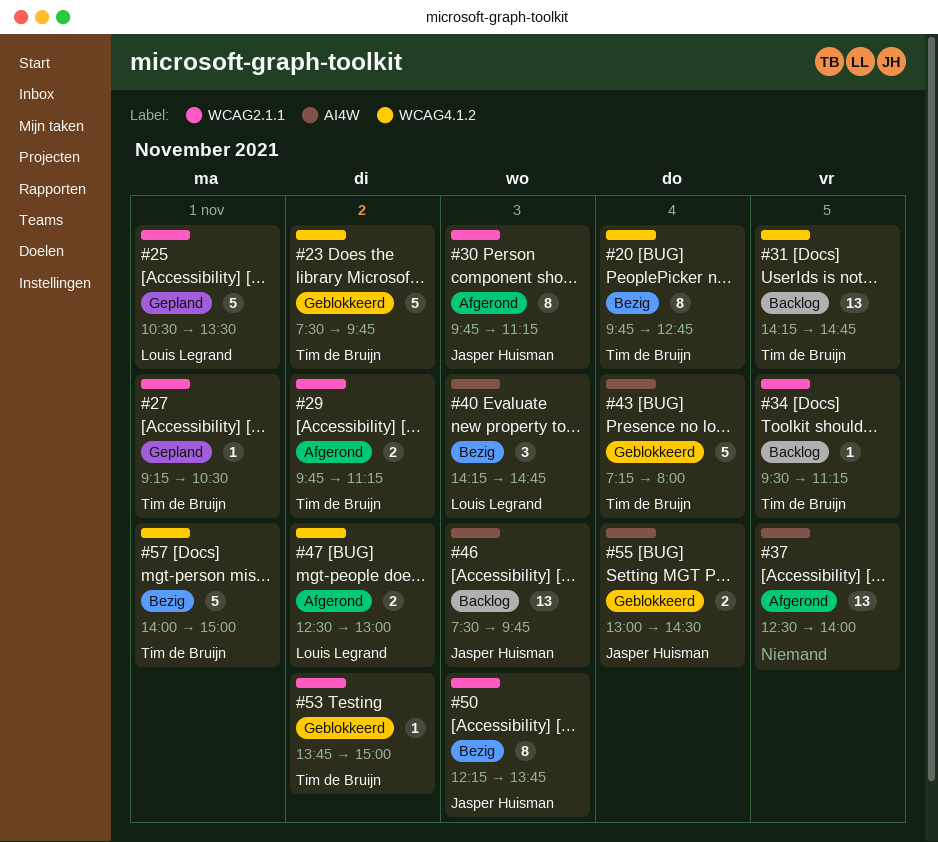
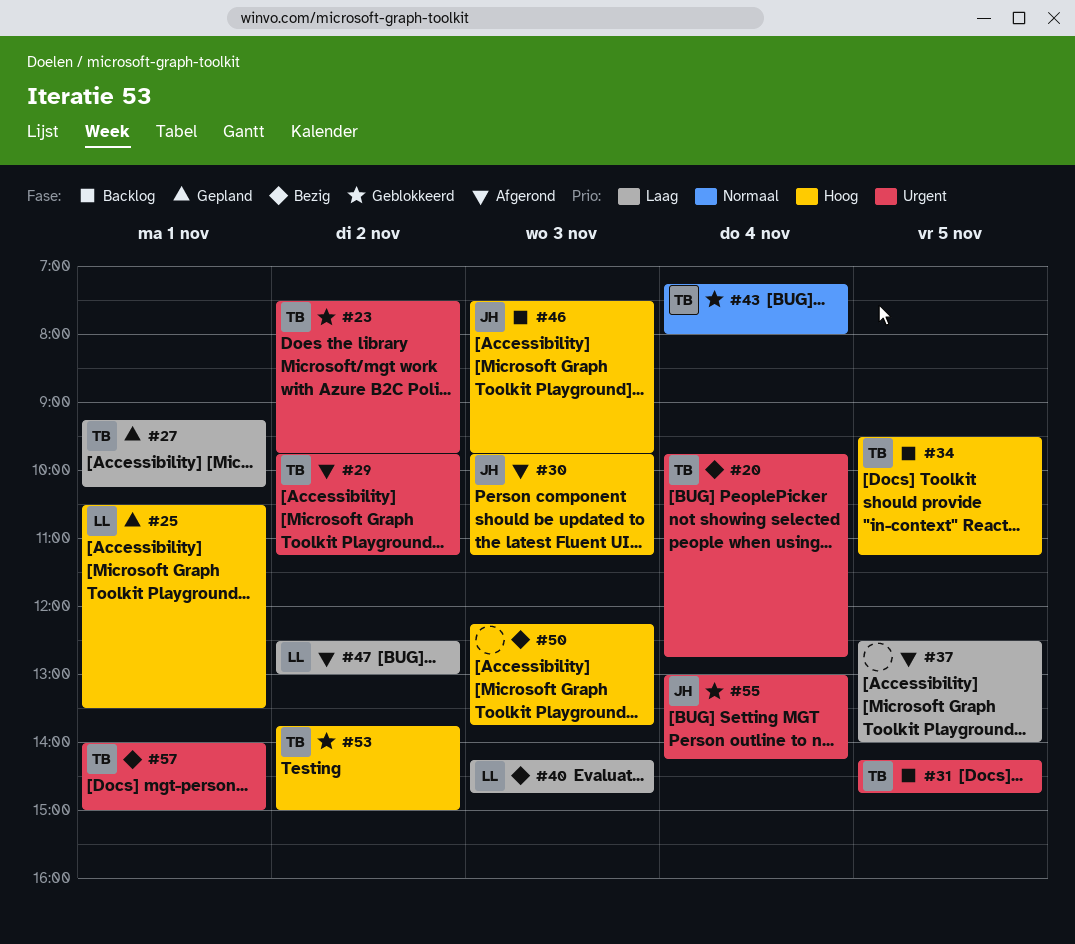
#27, ends: 10:30 -> 10:15
#50, owner: Jasper Huisman -> none
#55, ends: 14:30 -> 14:15

